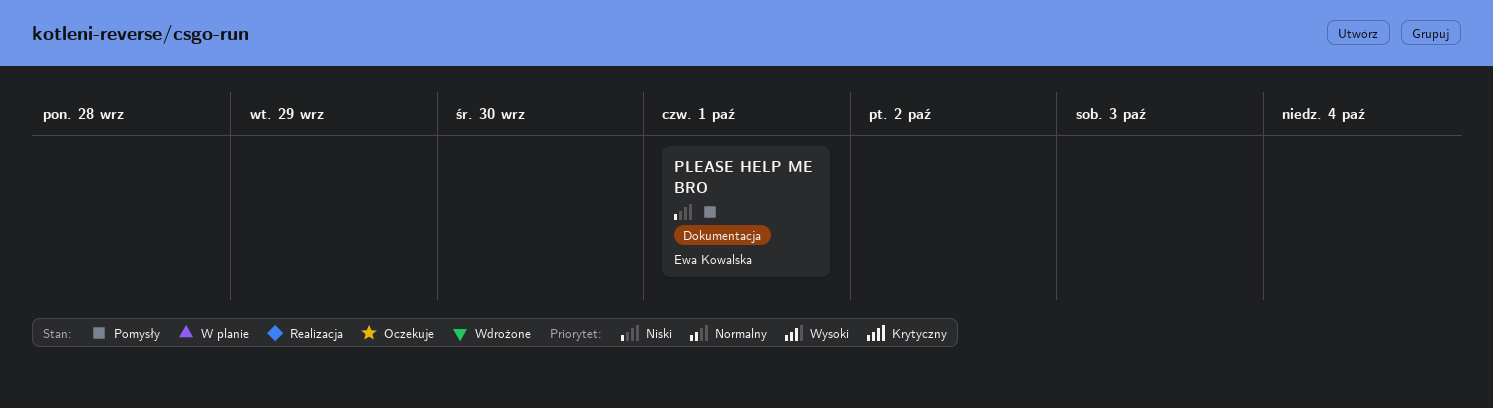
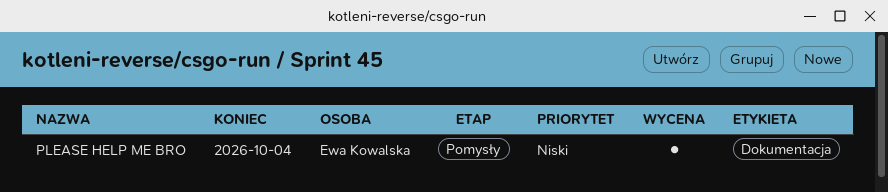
PLEASE HELP ME BRO, due: Oct 1 -> Oct 4

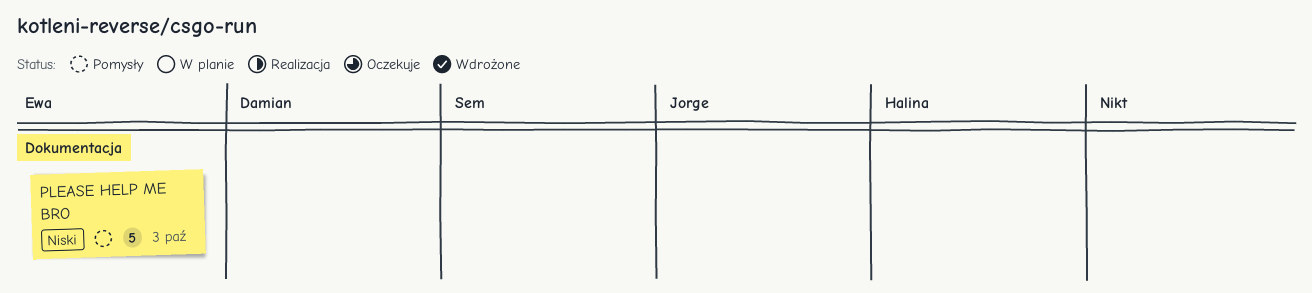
PLEASE HELP ME BRO, estimate: 1 -> 5
PLEASE HELP ME BRO, due: Oct 4 -> Oct 3

